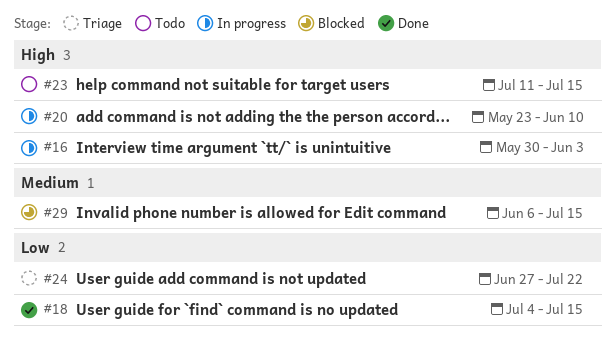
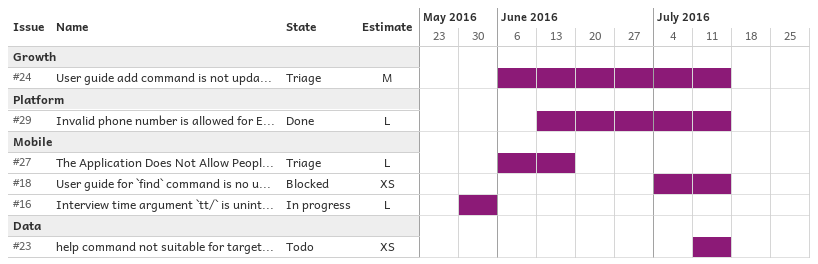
#18, status: Done -> Blocked
#20: present -> none
#24, start: Jun 27 -> Jun 6
#24, due: Jul 22 -> Jul 15
#27: none -> present
#29, status: Blocked -> Done
#29, start: Jun 6 -> Jun 13

